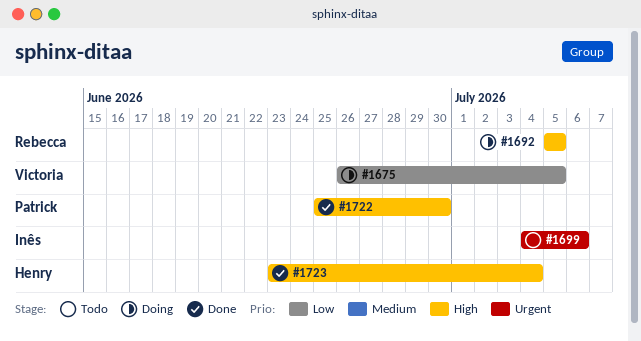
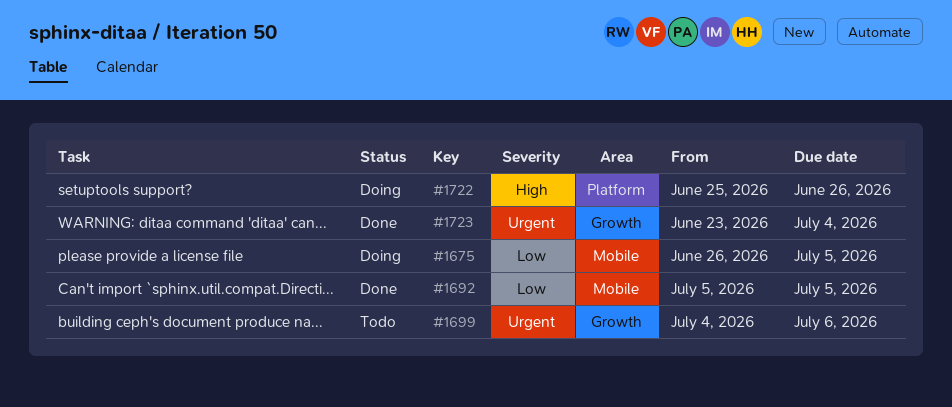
#1692, status: Doing -> Done
#1692, priority: High -> Low
#1722, status: Done -> Doing
#1722, due: Jun 30 -> Jun 26
#1723, priority: High -> Urgent

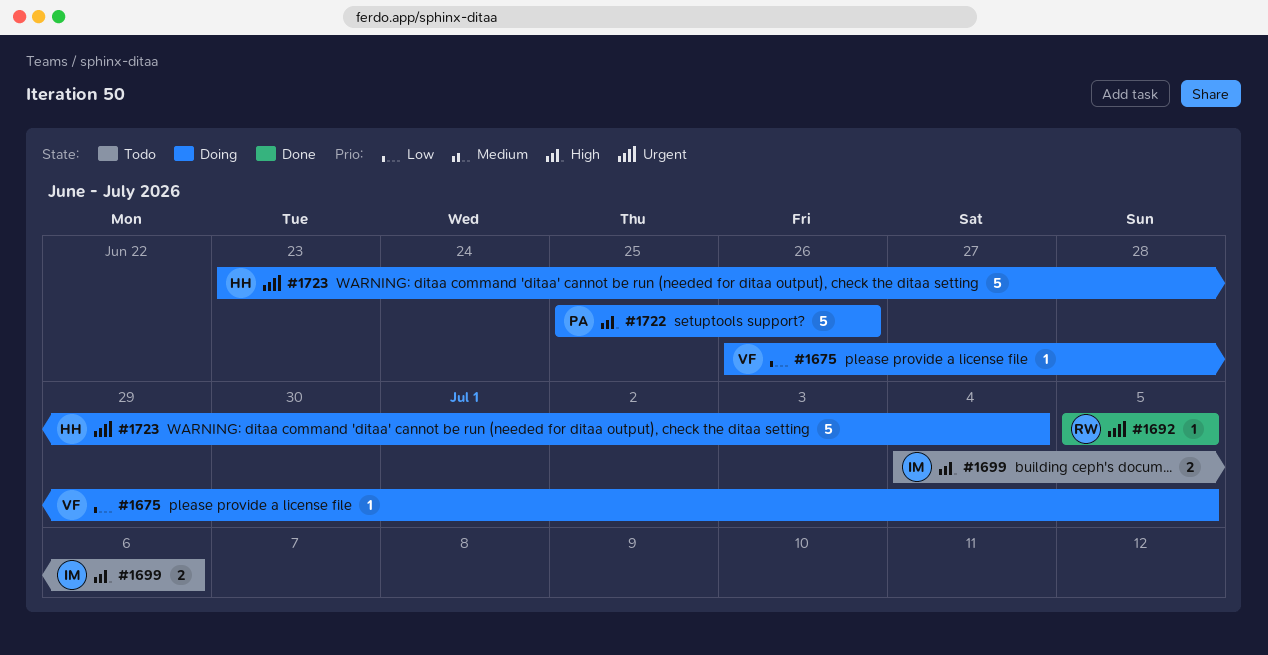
#1692, priority: Low -> Urgent
#1699, priority: Urgent -> High
#1723, status: Done -> Doing

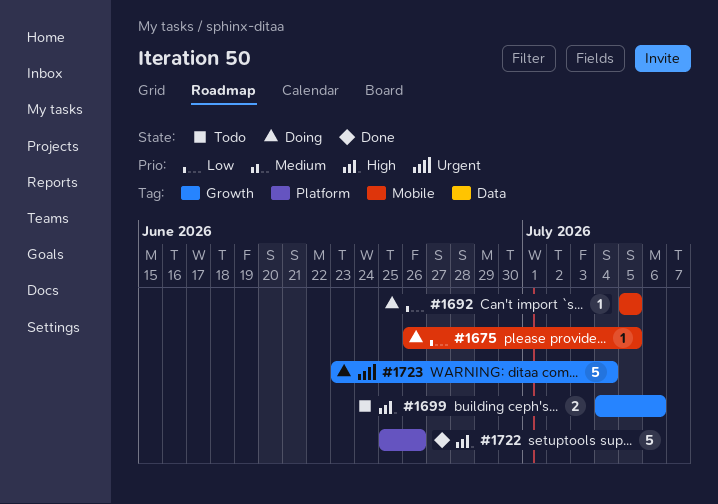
#1692, status: Done -> Doing
#1692, priority: Urgent -> Low
#1722, status: Doing -> Done

